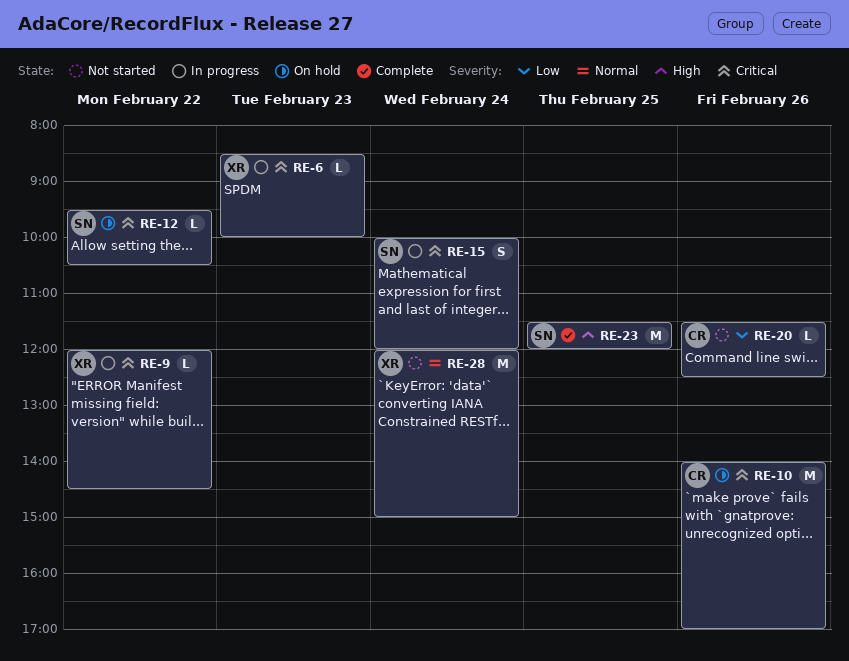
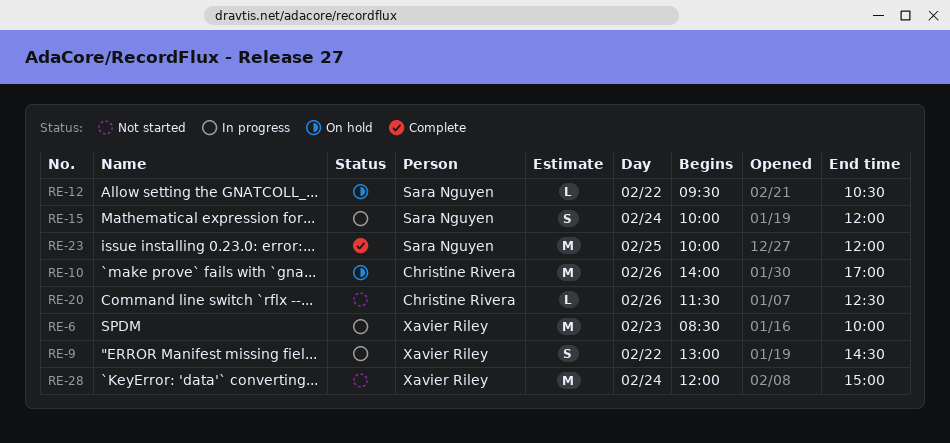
RE-6, estimate: L -> M
RE-9, estimate: L -> S
RE-9, begins: 12:00 -> 13:00
RE-23, begins: 11:30 -> 10:00

